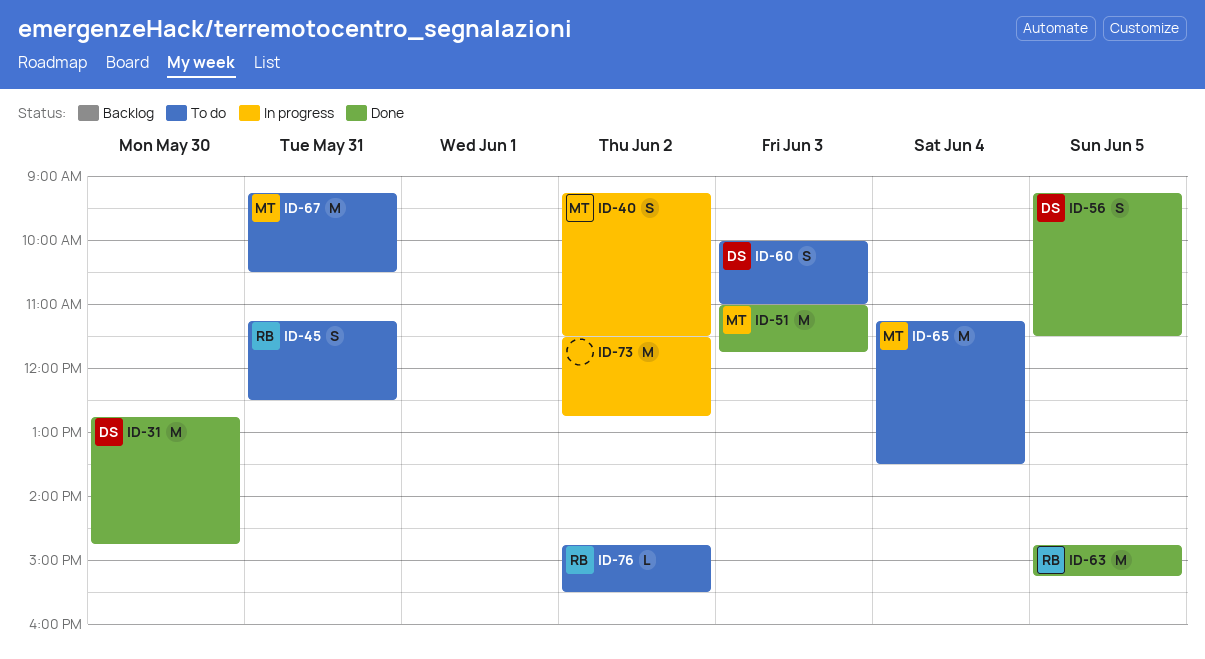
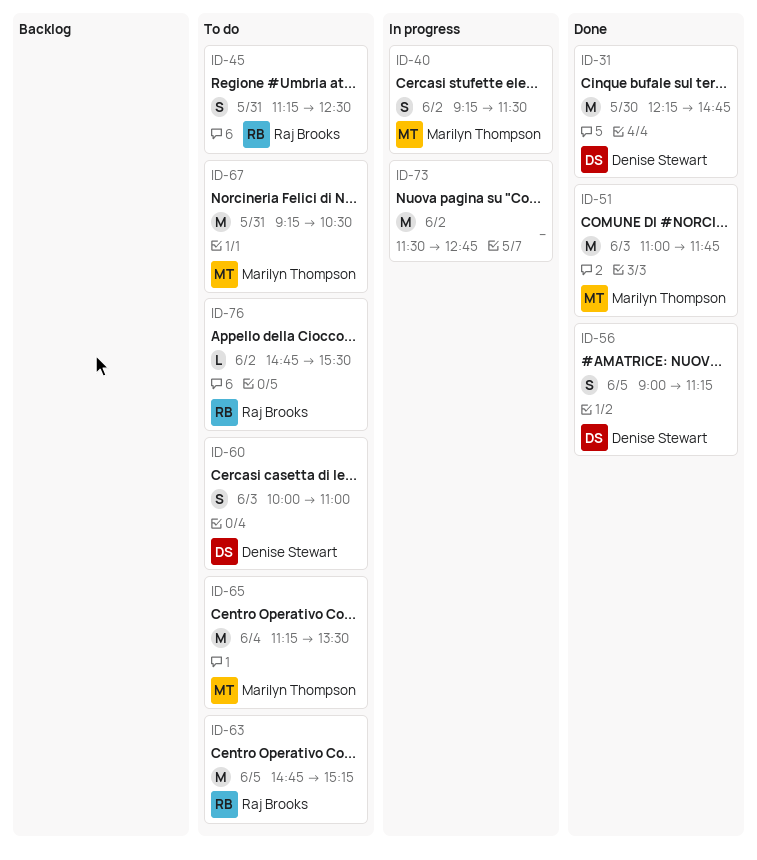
ID-31, begins: 12:45 -> 12:15
ID-56, begins: 09:15 -> 09:00
ID-56, ends: 11:30 -> 11:15
ID-63, status: Done -> To do

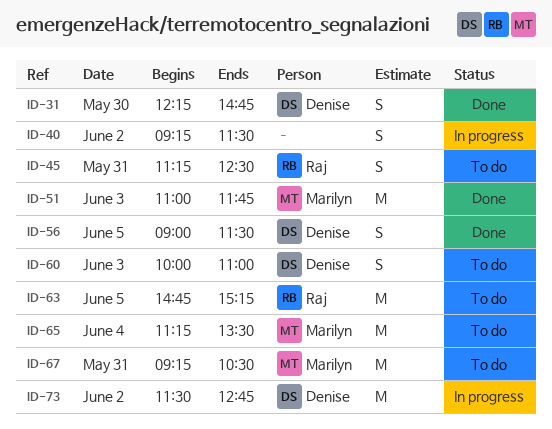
ID-31, estimate: M -> S
ID-40, owner: Marilyn Thompson -> none
ID-56, ends: 11:15 -> 11:30
ID-73, owner: none -> Denise Stewart
ID-76: present -> none

